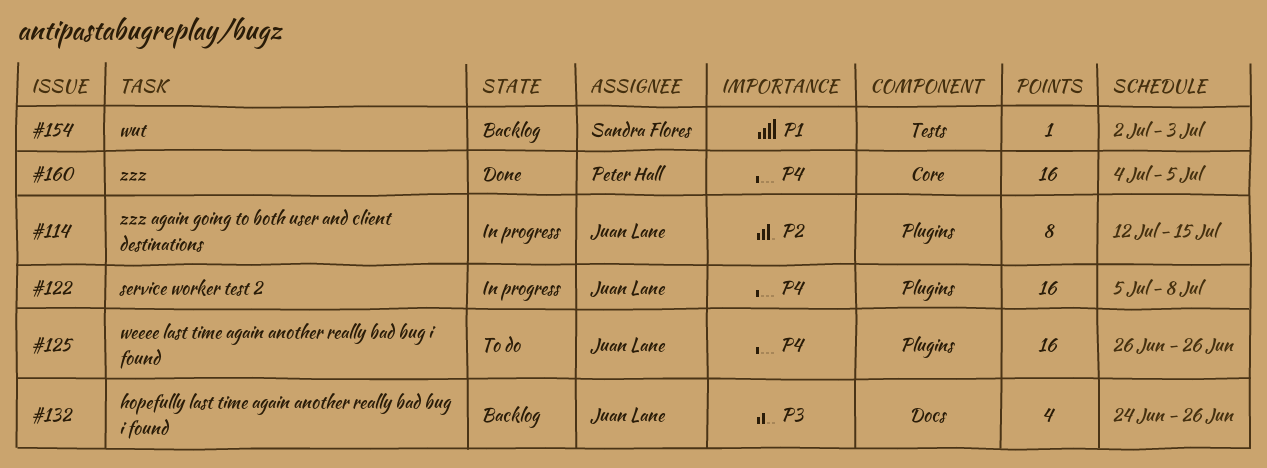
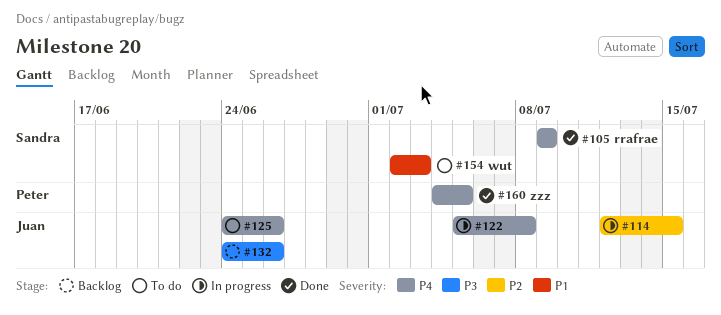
#105: none -> present
#125, start: Jun 26 -> Jun 24
#154, status: Backlog -> To do

